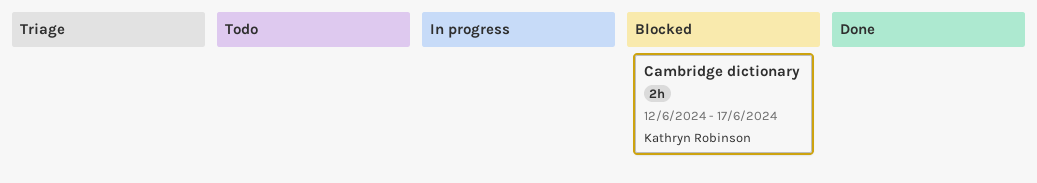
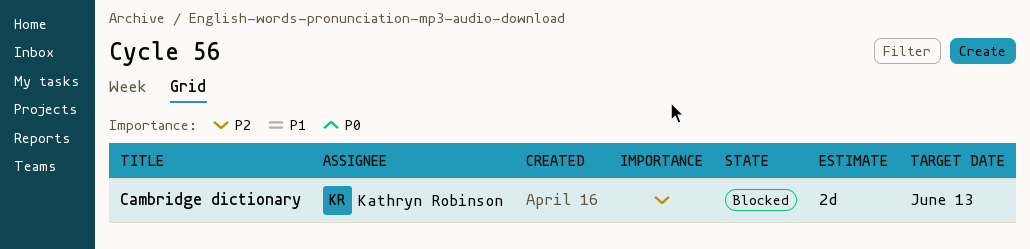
Cambridge dictionary, estimate: 2h -> 2d
Cambridge dictionary, due: Jun 17 -> Jun 13

